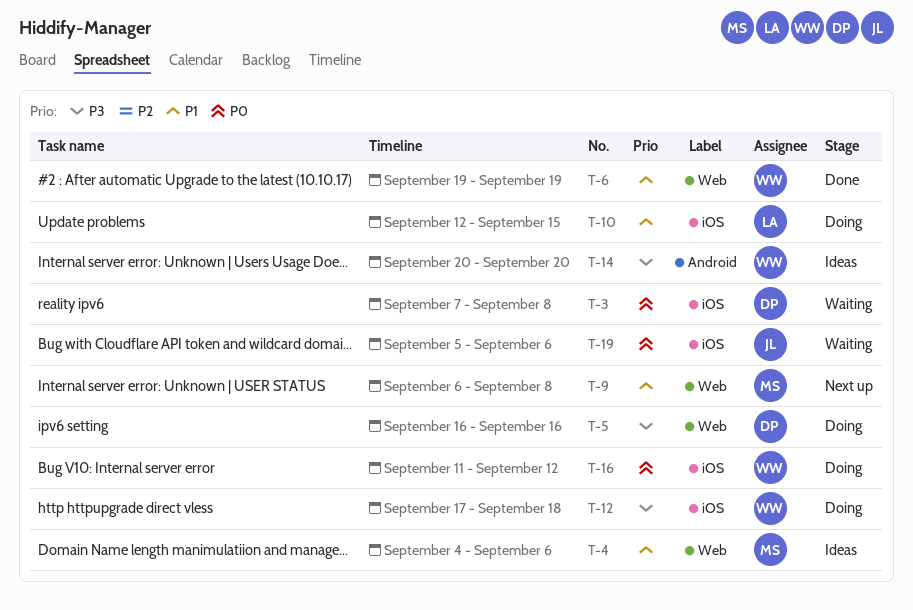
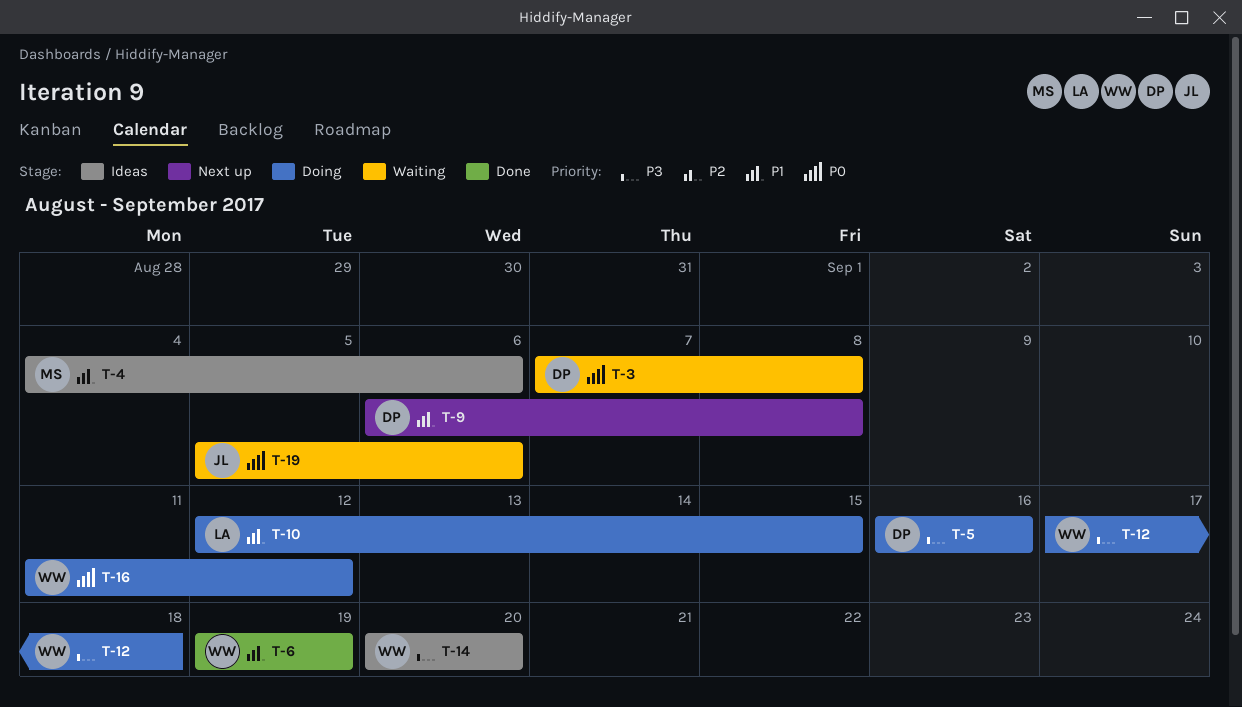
T-9, owner: MS -> DP

